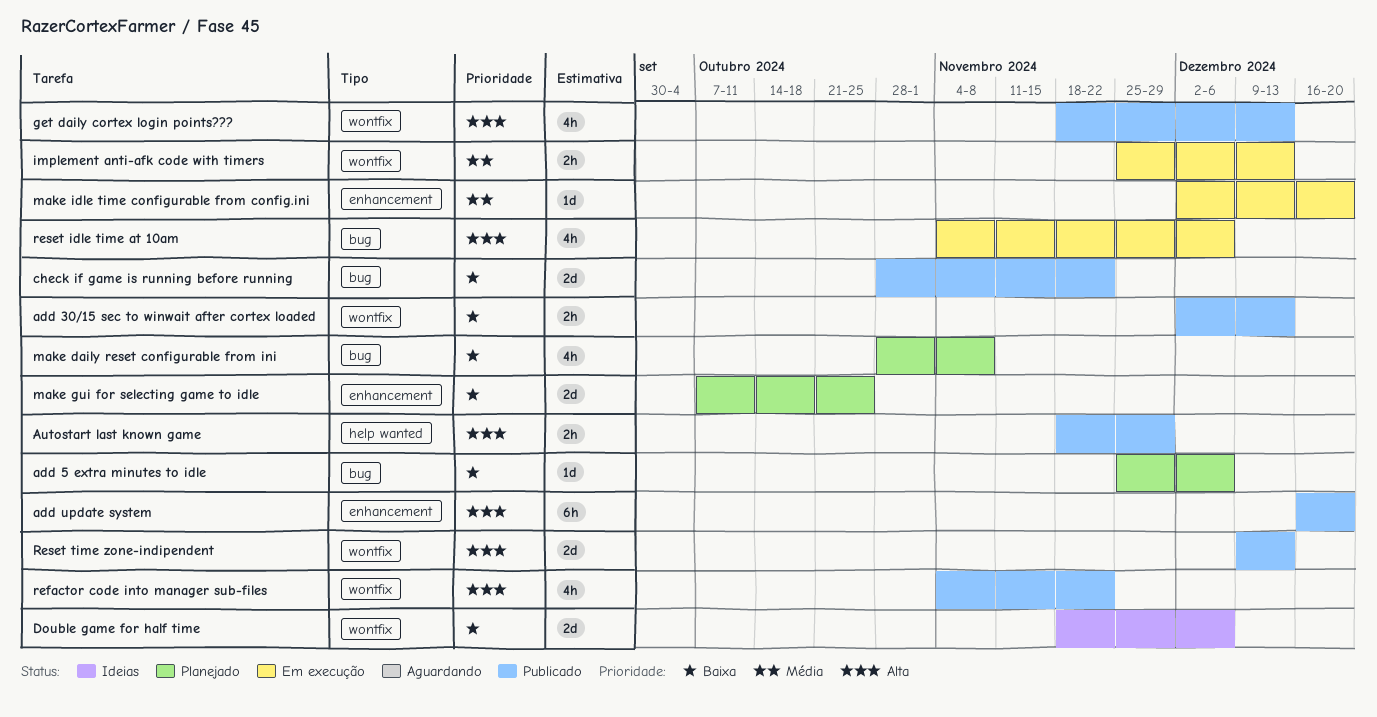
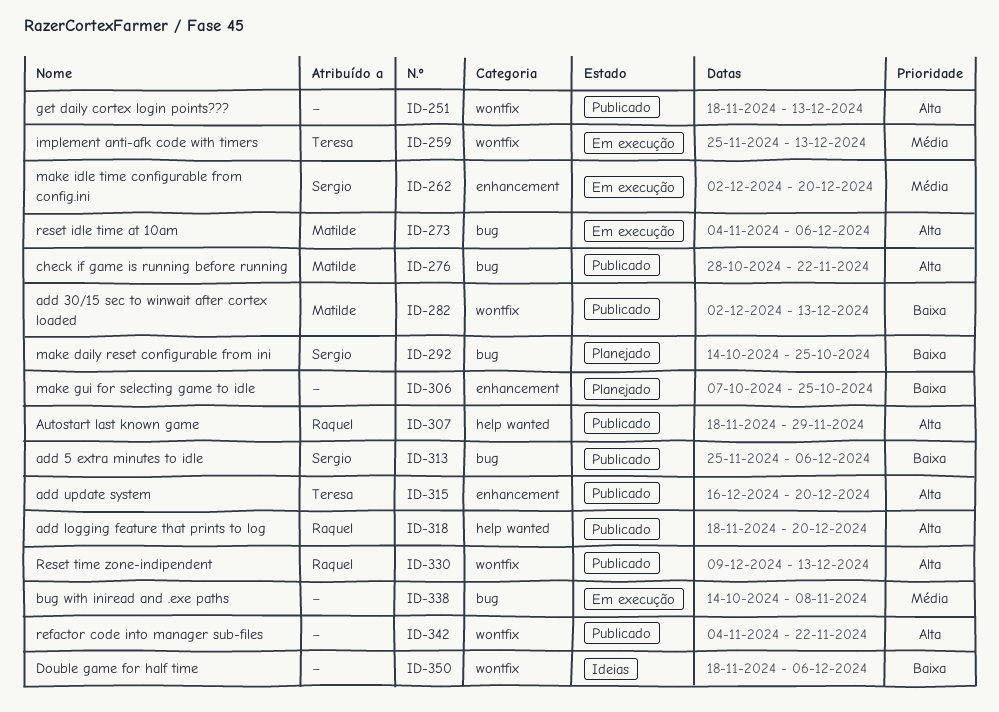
add 5 extra minutes to idle, status: Planejado -> Publicado
add logging feature that prints to log: none -> present
bug with iniread and .exe paths: none -> present
check if game is running before running, priority: Baixa -> Alta
make daily reset configurable from ini, start: Oct 28 -> Oct 14
make daily reset configurable from ini, due: Nov 8 -> Oct 25

